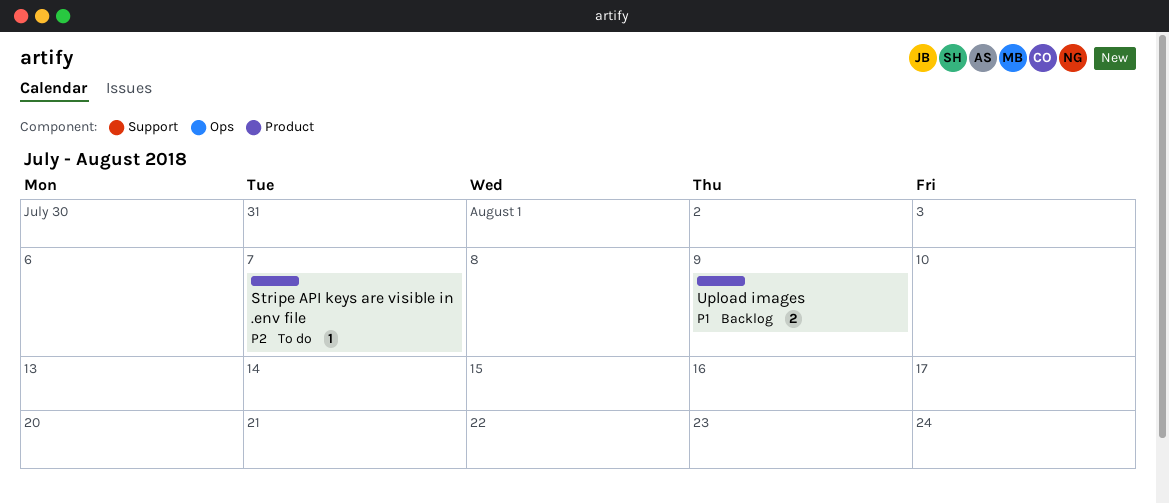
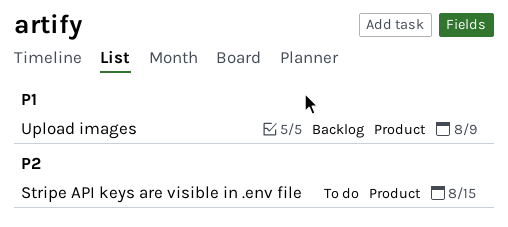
Stripe API keys are visible in .env file, due: Aug 7 -> Aug 15

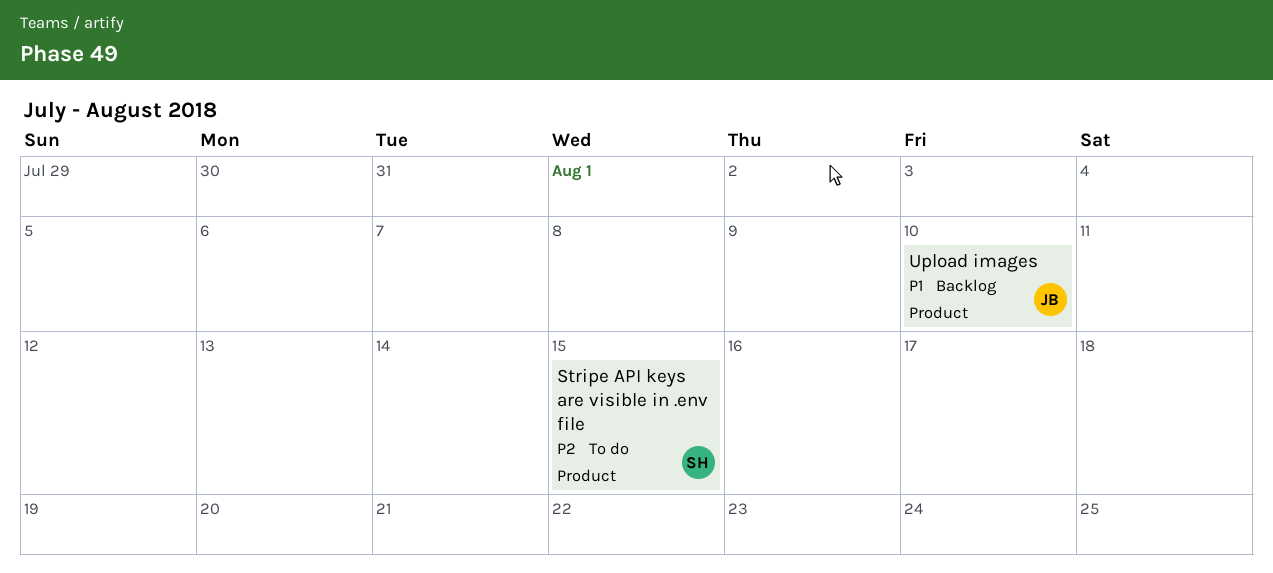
Upload images, due: Aug 9 -> Aug 10

